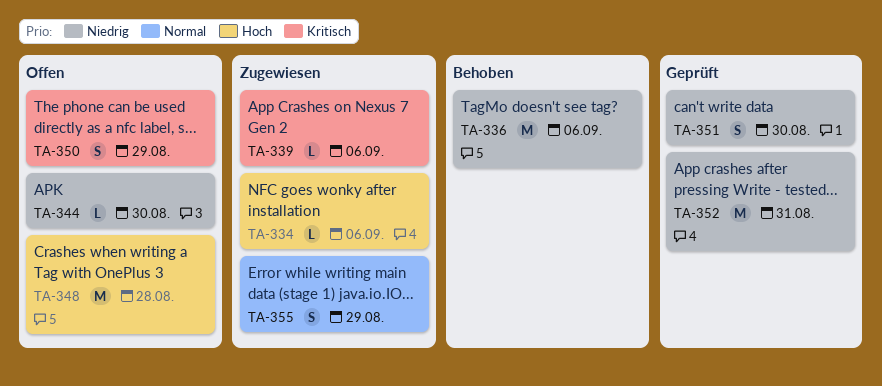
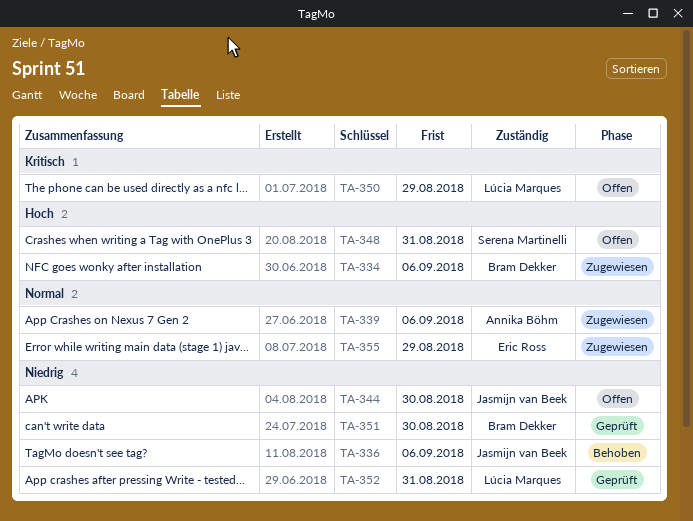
TA-339, priority: Kritisch -> Normal
TA-348, due: Aug 28 -> Aug 31

